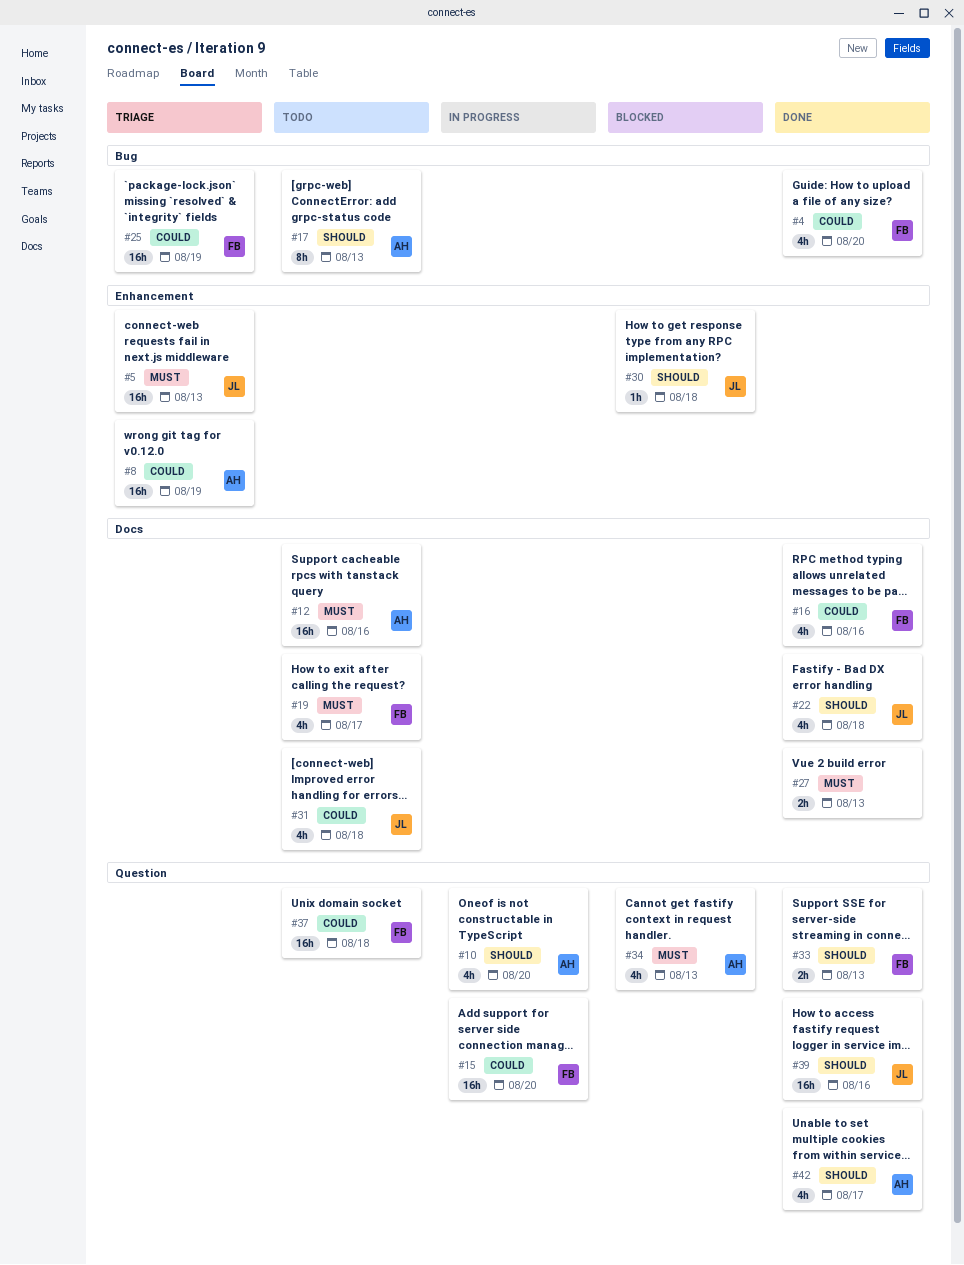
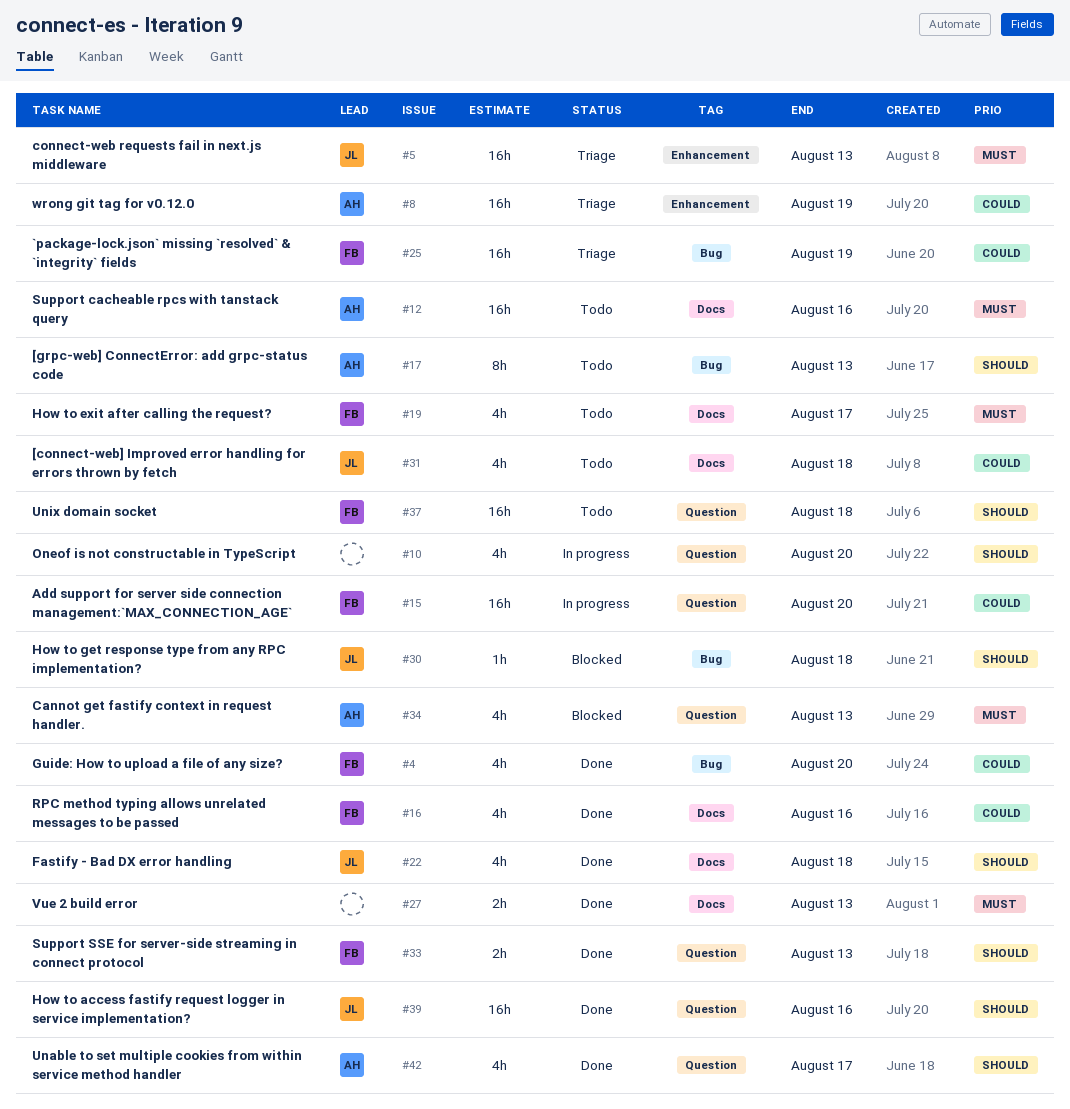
#10, owner: AH -> none
#30, label: Enhancement -> Bug
#37, priority: Could -> Should

